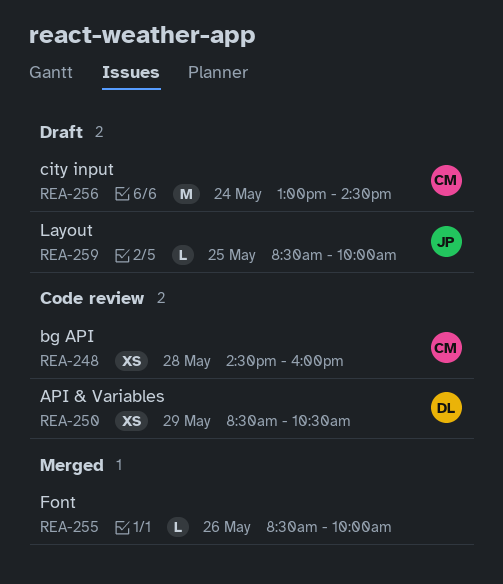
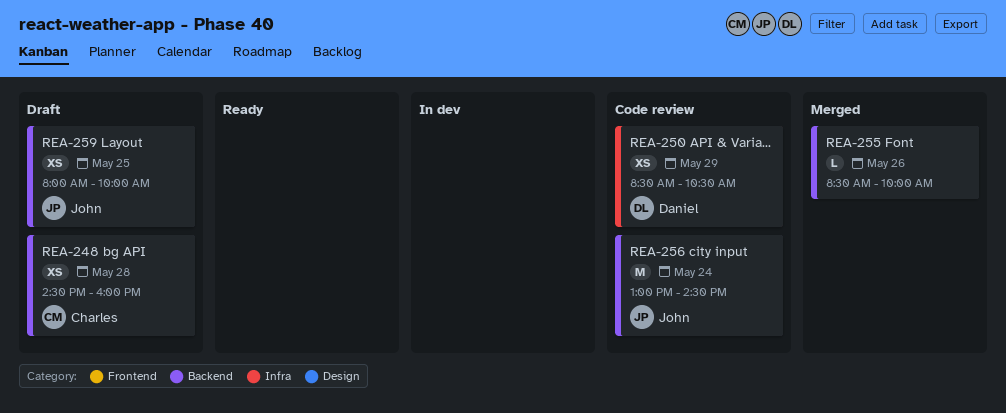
REA-248, status: Code review -> Draft
REA-256, status: Draft -> Code review
REA-256, owner: Charles -> John
REA-259, estimate: L -> XS
REA-259, begins: 08:30 -> 08:00

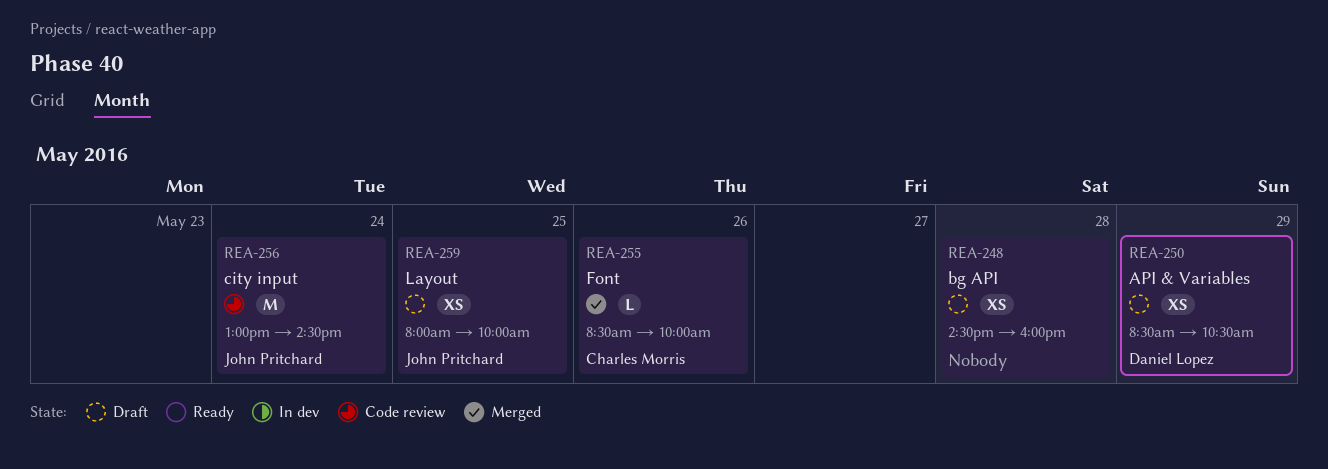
REA-248, owner: Charles Morris -> none
REA-250, status: Code review -> Draft
REA-255, owner: none -> Charles Morris

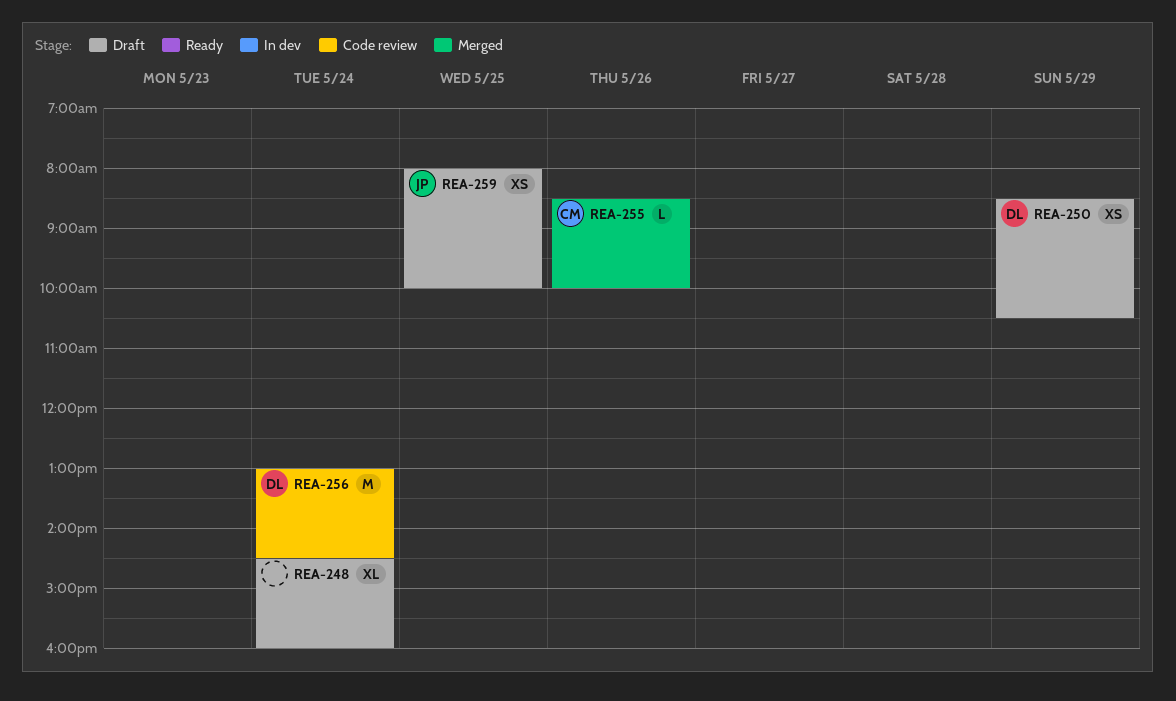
REA-248, estimate: XS -> XL
REA-248, day: May 28 -> May 24
REA-256, owner: John Pritchard -> Daniel Lopez

